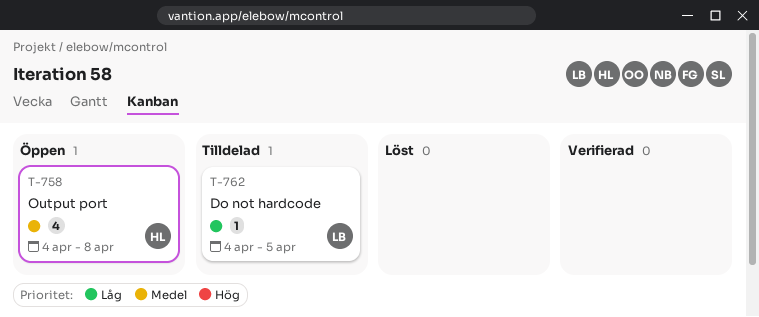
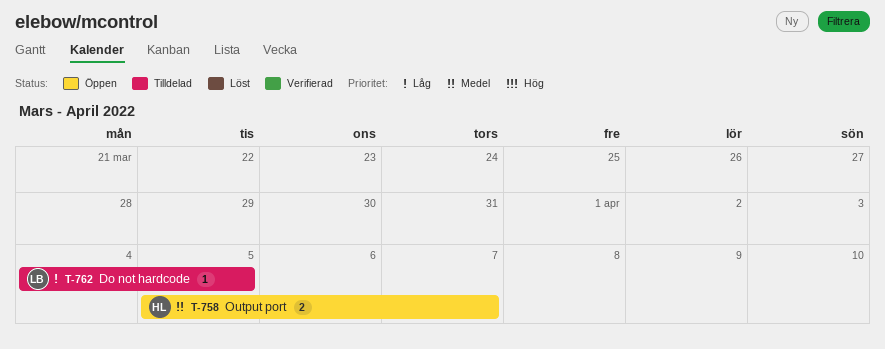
T-758, estimate: 4 -> 2
T-758, start: Apr 4 -> Apr 5
T-758, due: Apr 8 -> Apr 7

